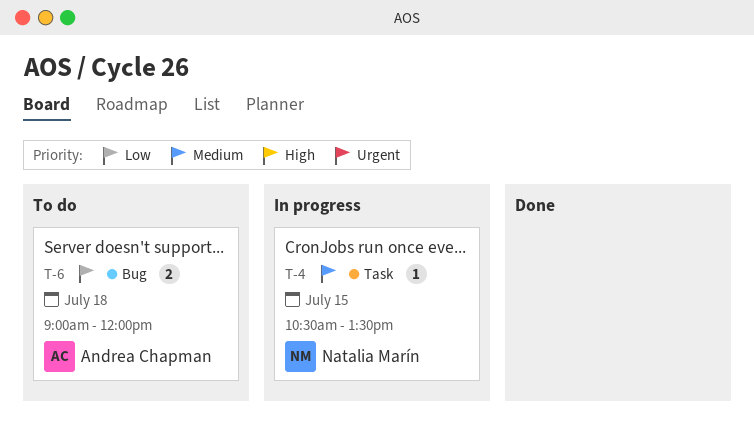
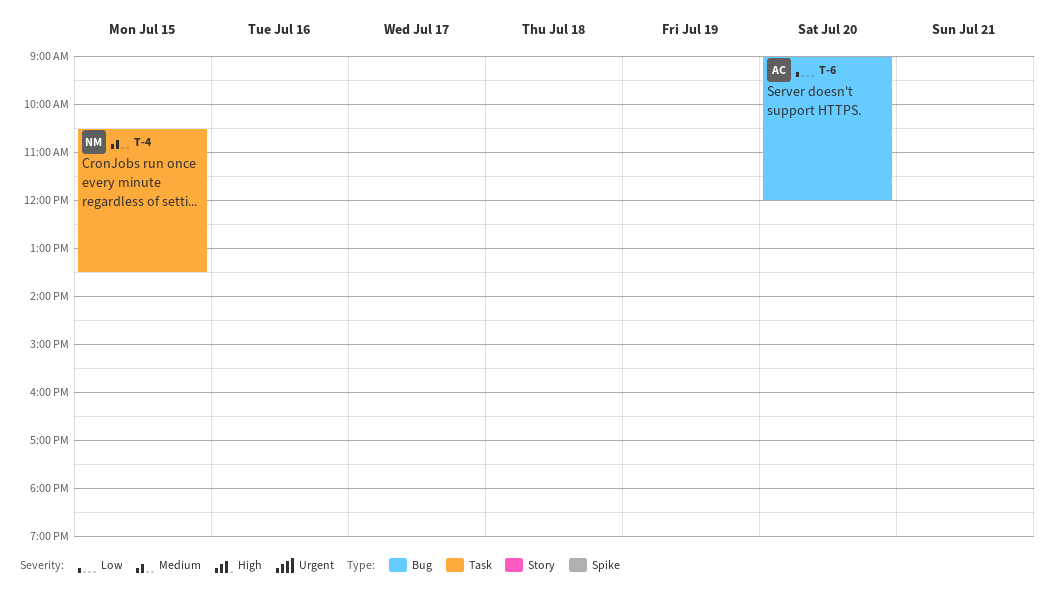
T-6, day: Jul 18 -> Jul 20

